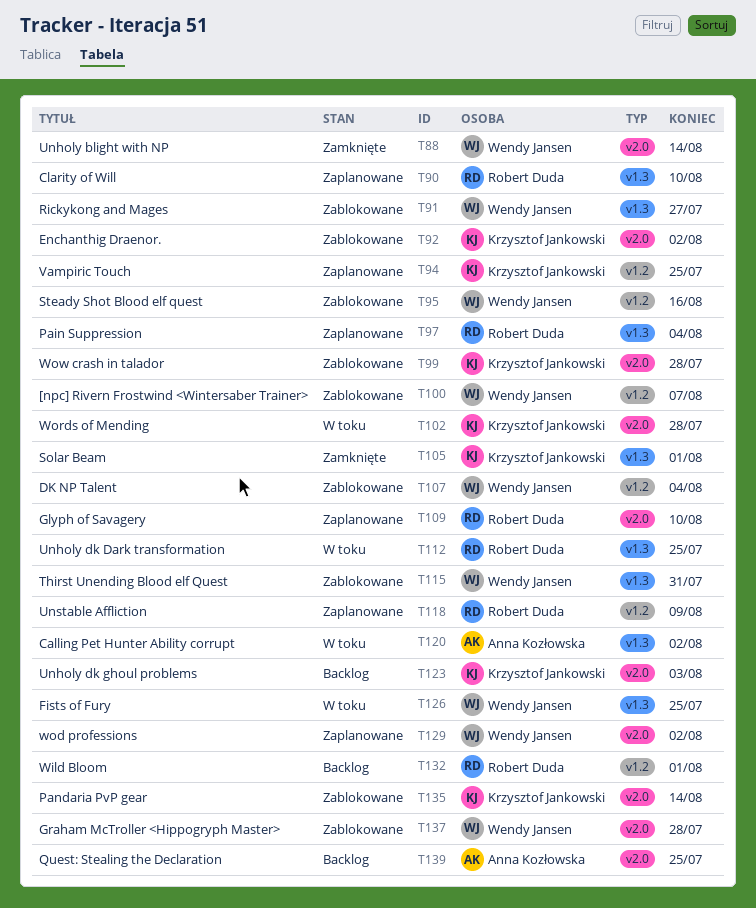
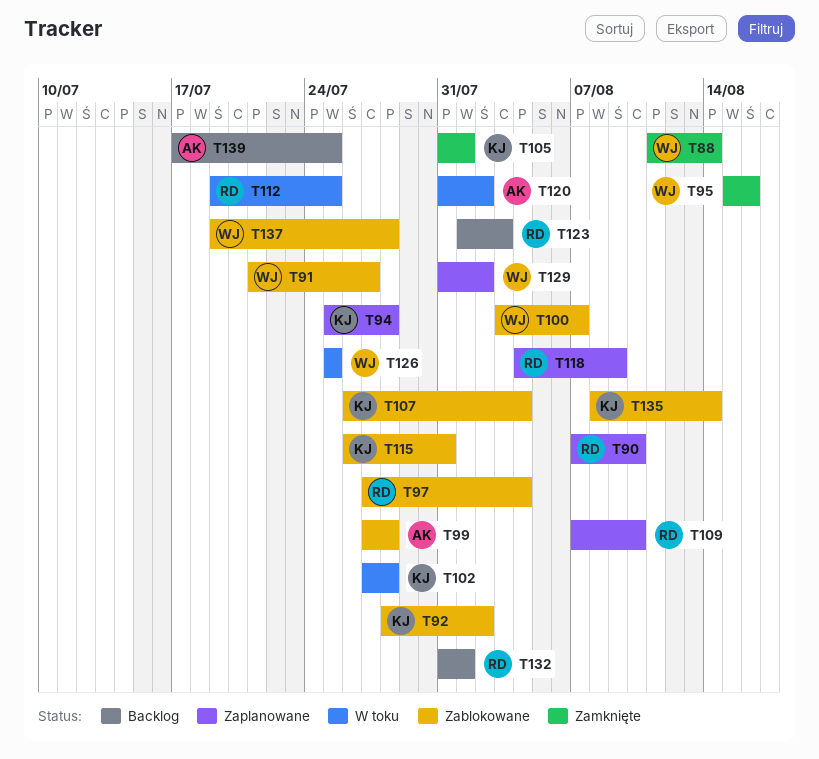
T94, due: Jul 25 -> Jul 28
T95, status: Zablokowane -> Zamknięte
T97, status: Zaplanowane -> Zablokowane
T99, owner: Krzysztof Jankowski -> Anna Kozłowska
T107, owner: Wendy Jansen -> Krzysztof Jankowski
T115, owner: Wendy Jansen -> Krzysztof Jankowski
T123, owner: Krzysztof Jankowski -> Robert Duda

